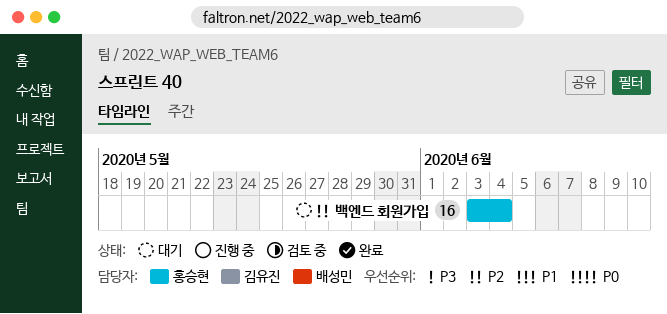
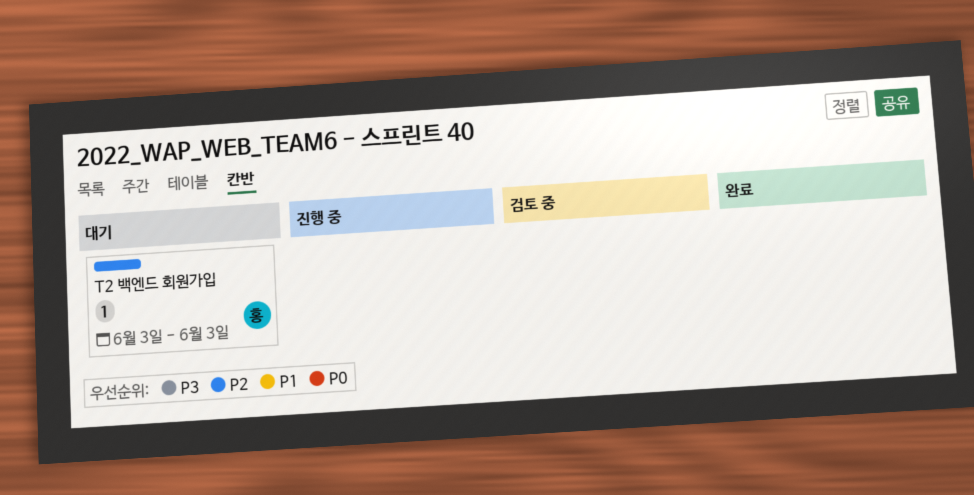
백엔드 회원가입, estimate: 16 -> 1
백엔드 회원가입, due: Jun 4 -> Jun 3

